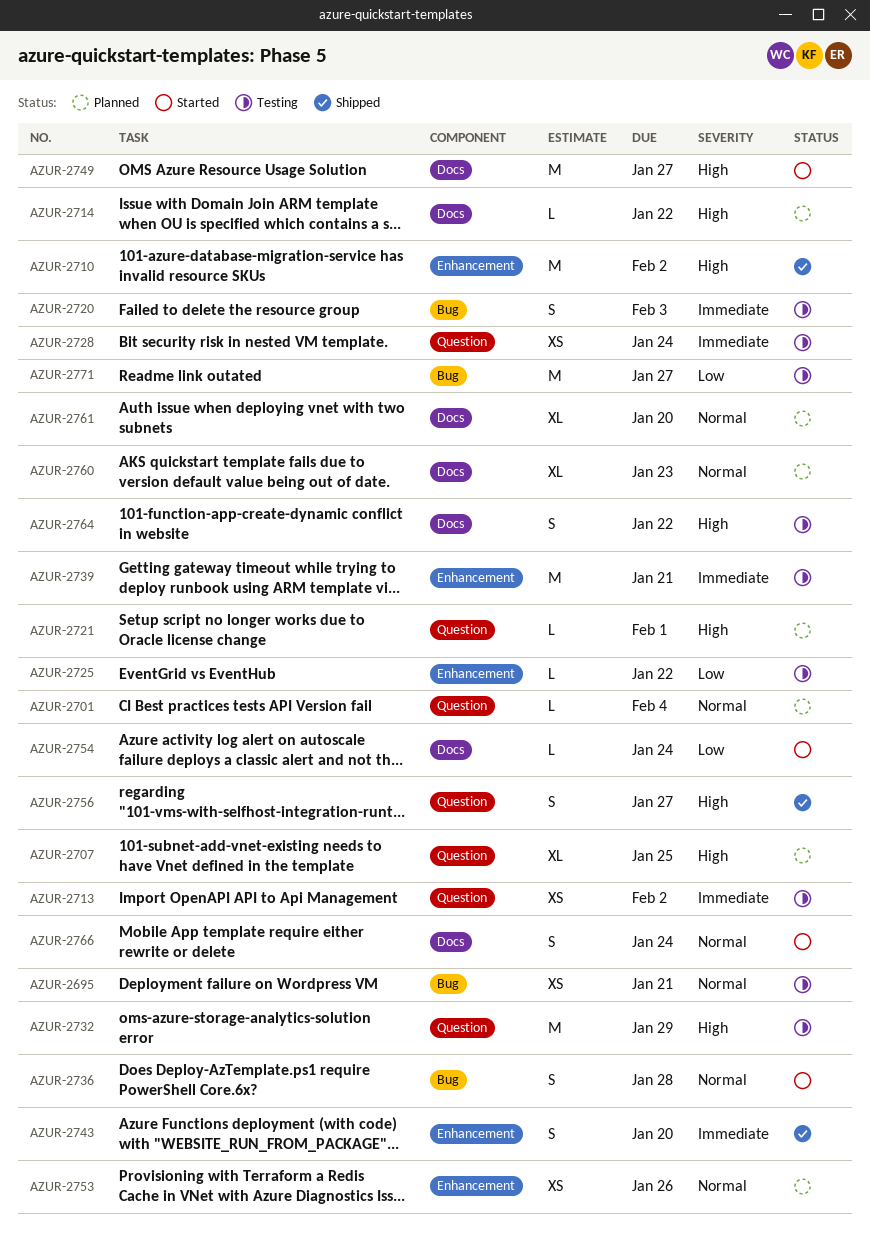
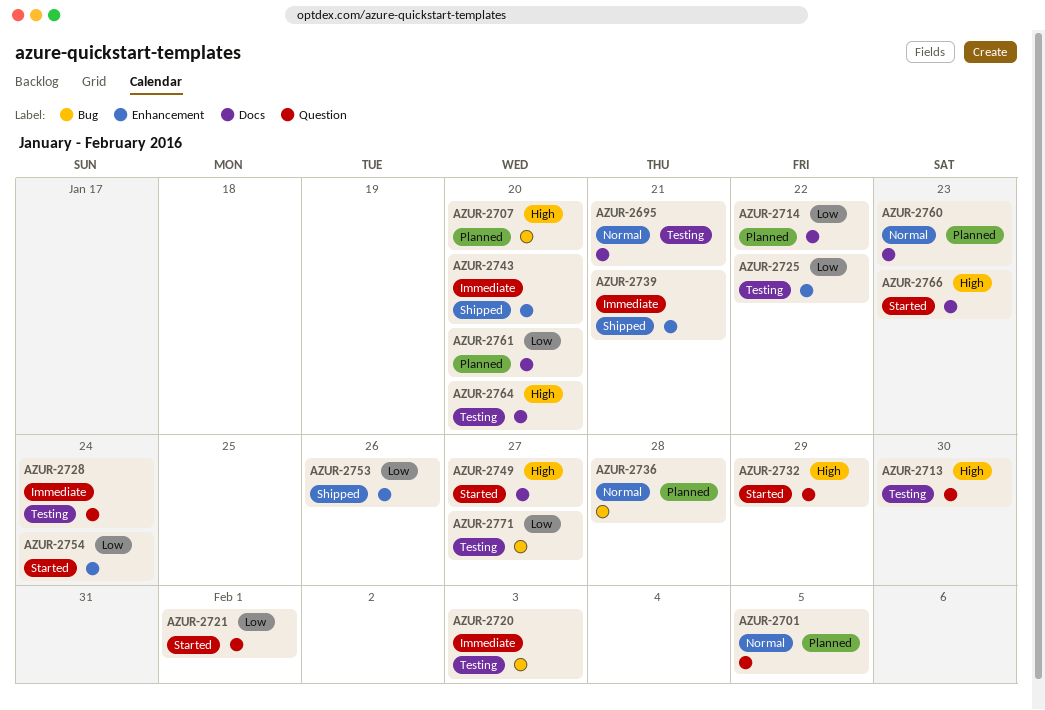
AZUR-2695, label: Bug -> Docs
AZUR-2701, due: Feb 4 -> Feb 5
AZUR-2707, label: Question -> Bug
AZUR-2707, due: Jan 25 -> Jan 20
AZUR-2710: present -> none
AZUR-2713, priority: Immediate -> High
AZUR-2713, due: Feb 2 -> Jan 30
AZUR-2714, priority: High -> Low
AZUR-2721, status: Planned -> Started
AZUR-2721, priority: High -> Low
AZUR-2732, status: Testing -> Started
AZUR-2736, status: Started -> Planned
AZUR-2739, status: Testing -> Shipped
AZUR-2753, status: Planned -> Shipped
AZUR-2753, priority: Normal -> Low
AZUR-2754, label: Docs -> Enhancement
AZUR-2756: present -> none
AZUR-2761, priority: Normal -> Low
AZUR-2764, due: Jan 22 -> Jan 20
AZUR-2766, priority: Normal -> High
AZUR-2766, due: Jan 24 -> Jan 23

